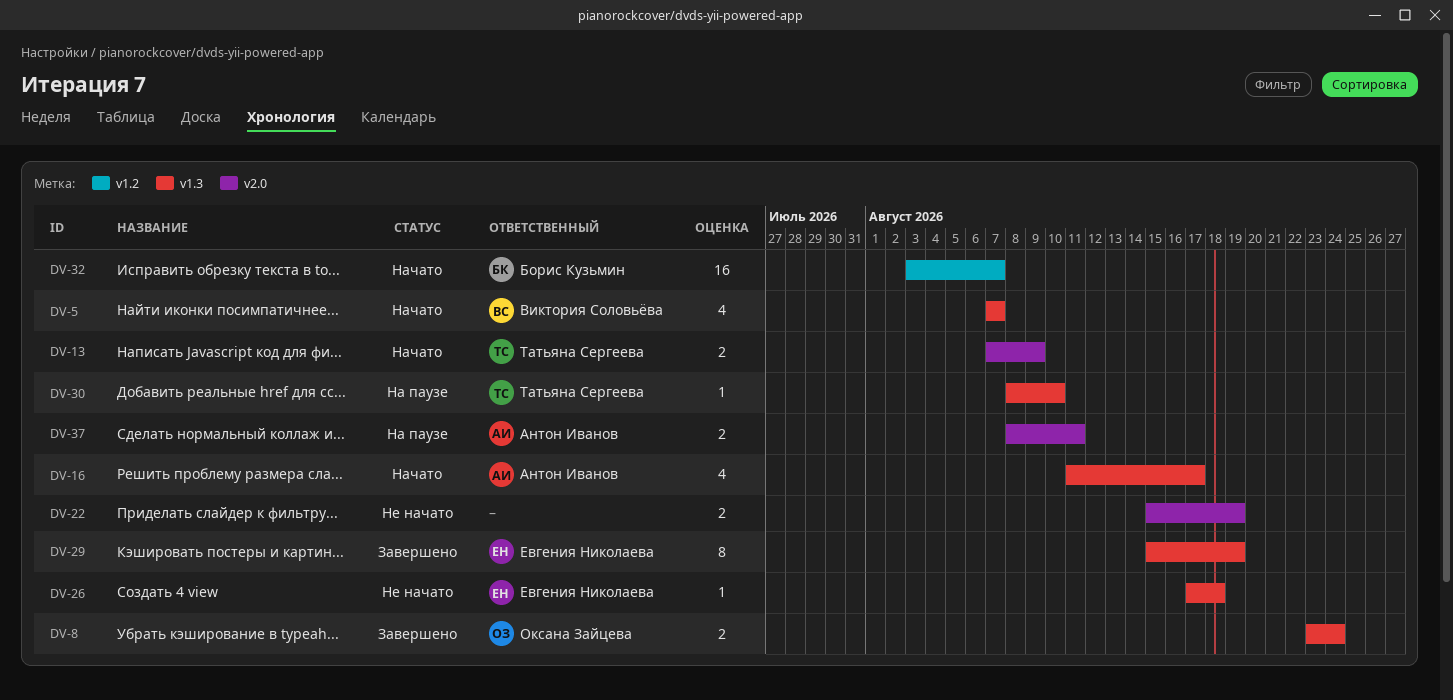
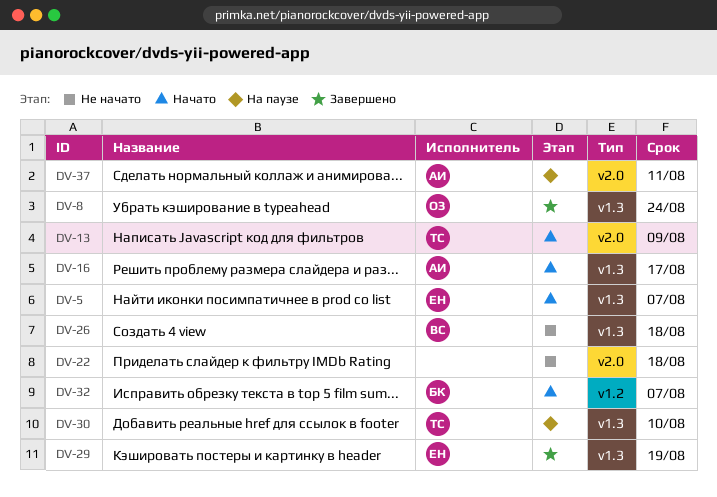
DV-5, owner: Виктория Соловьёва -> Евгения Николаева
DV-22, due: Aug 19 -> Aug 18
DV-26, owner: Евгения Николаева -> Виктория Соловьёва

